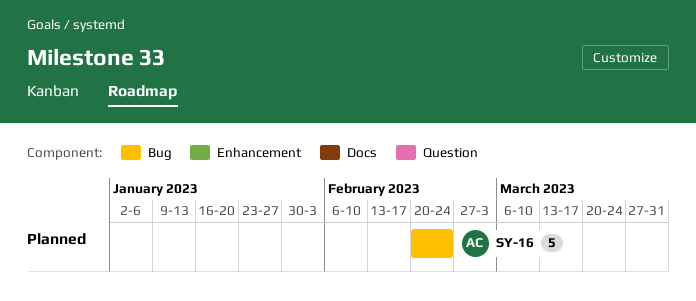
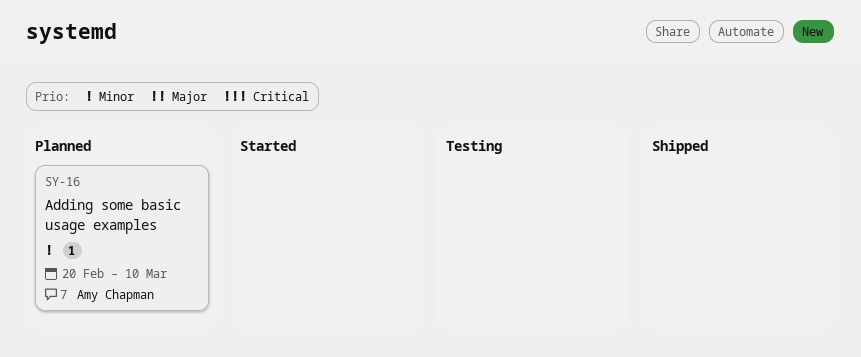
SY-16, estimate: 5 -> 1
SY-16, due: Feb 24 -> Mar 10

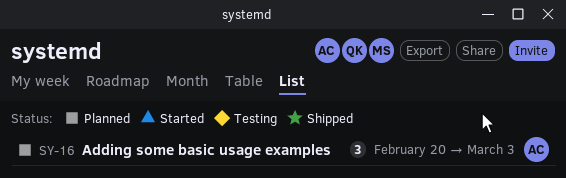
SY-16, estimate: 1 -> 3
SY-16, due: Mar 10 -> Mar 3

